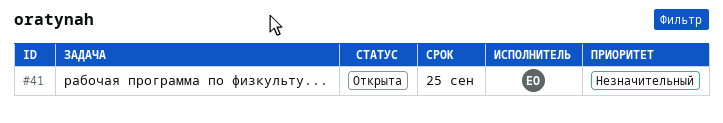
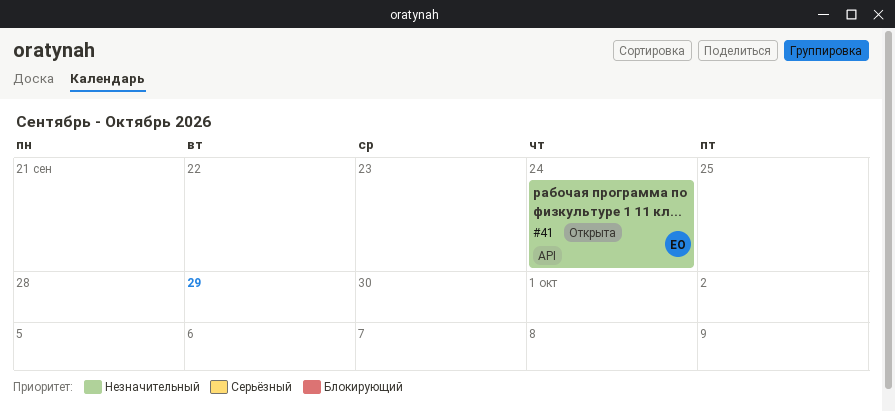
#41, due: Sep 25 -> Sep 24

